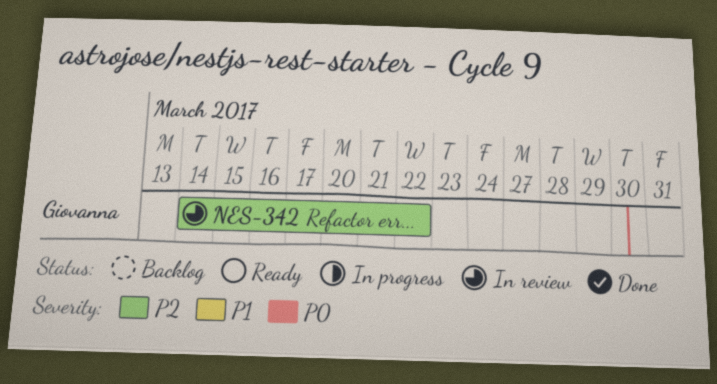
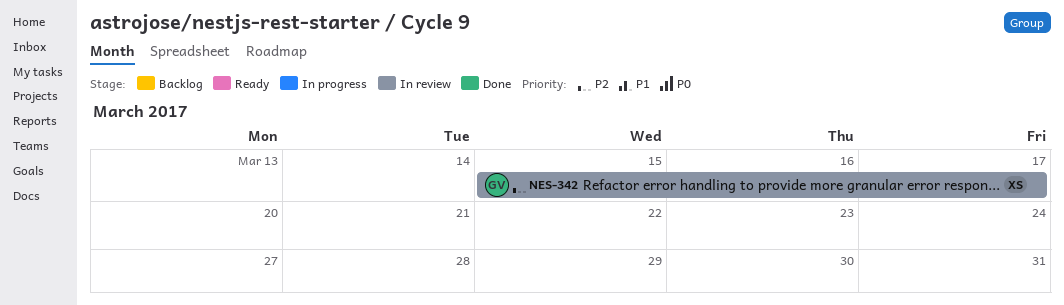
NES-342, start: Mar 14 -> Mar 15
NES-342, due: Mar 22 -> Mar 17

